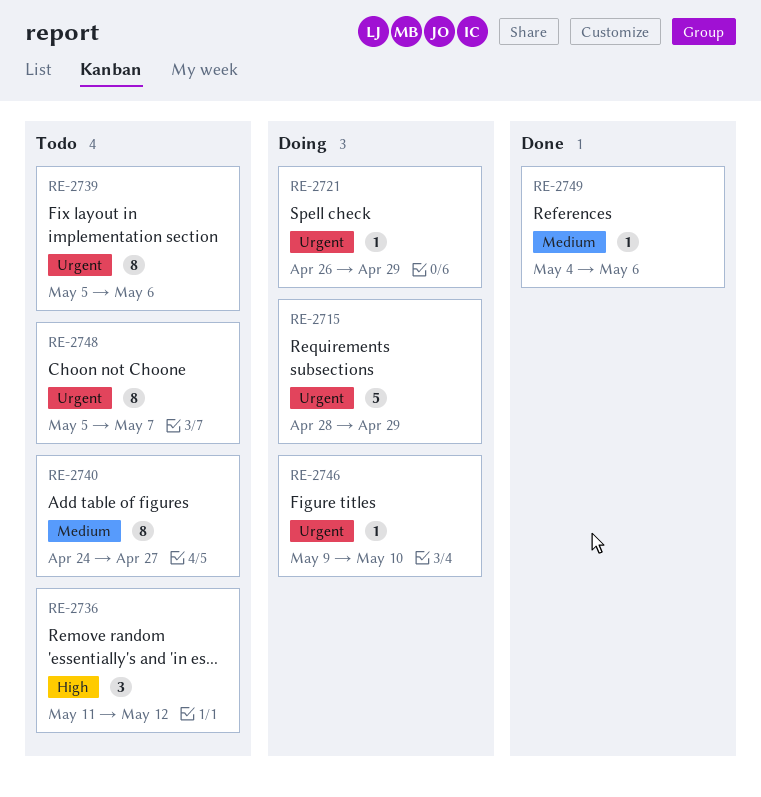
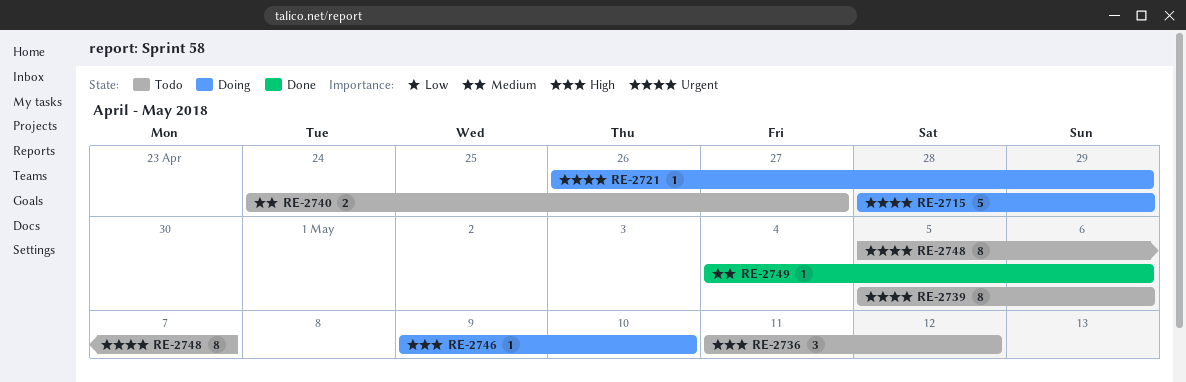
RE-2740, estimate: 8 -> 2
RE-2746, priority: Urgent -> High

